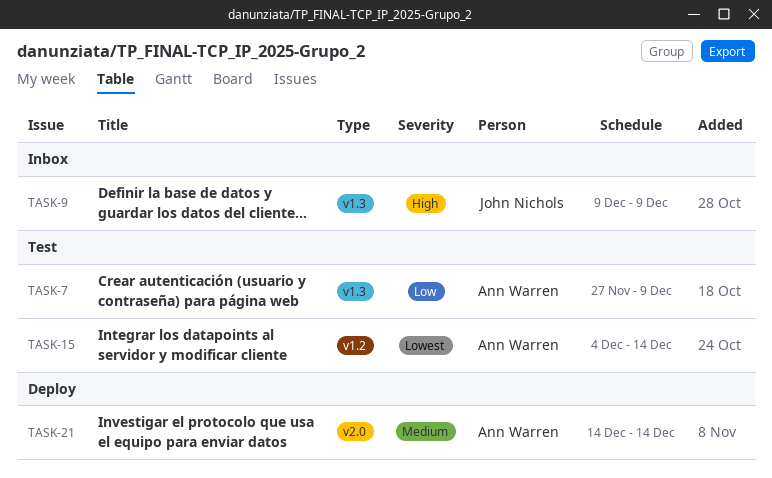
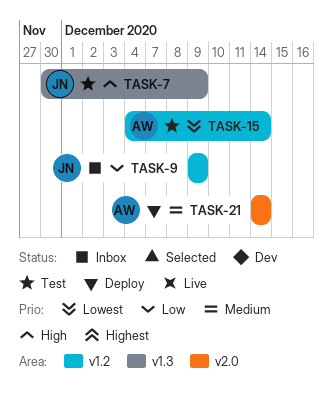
TASK-7, owner: Ann Warren -> John Nichols
TASK-7, priority: Low -> High
TASK-7, start: Nov 27 -> Nov 30
TASK-9, priority: High -> Low
TASK-9, label: v1.3 -> v1.2

